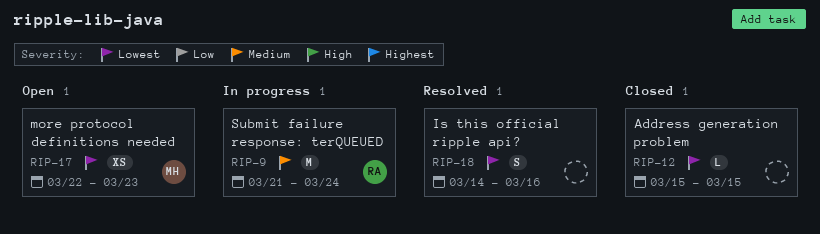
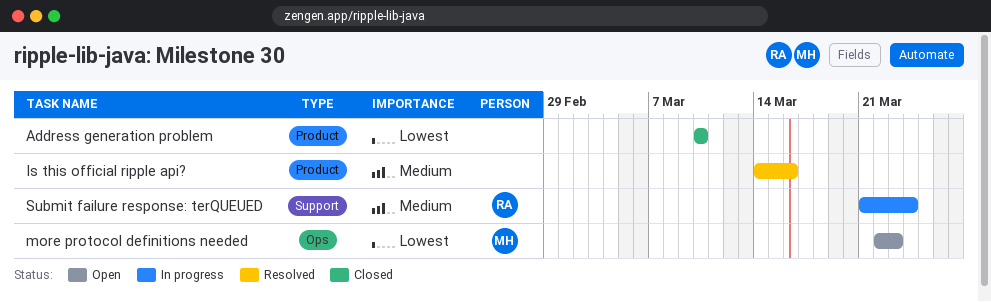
Address generation problem, start: Mar 15 -> Mar 10
Address generation problem, due: Mar 15 -> Mar 10
Is this official ripple api?, priority: Lowest -> Medium

